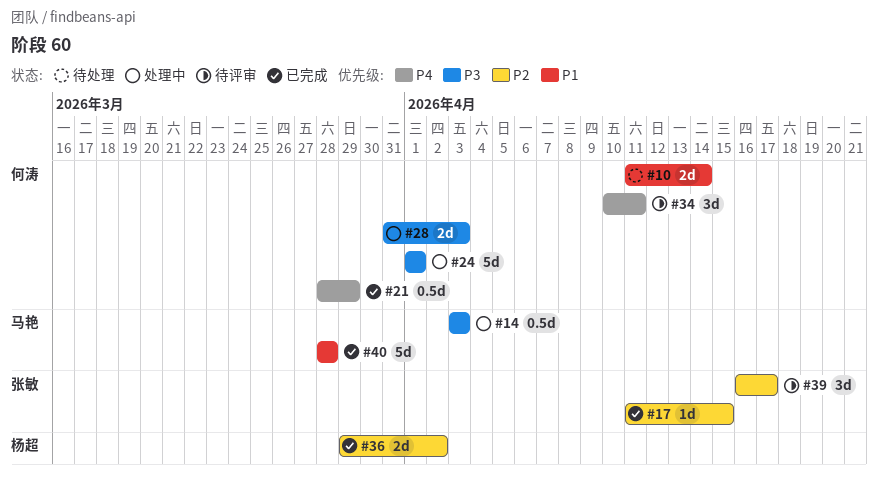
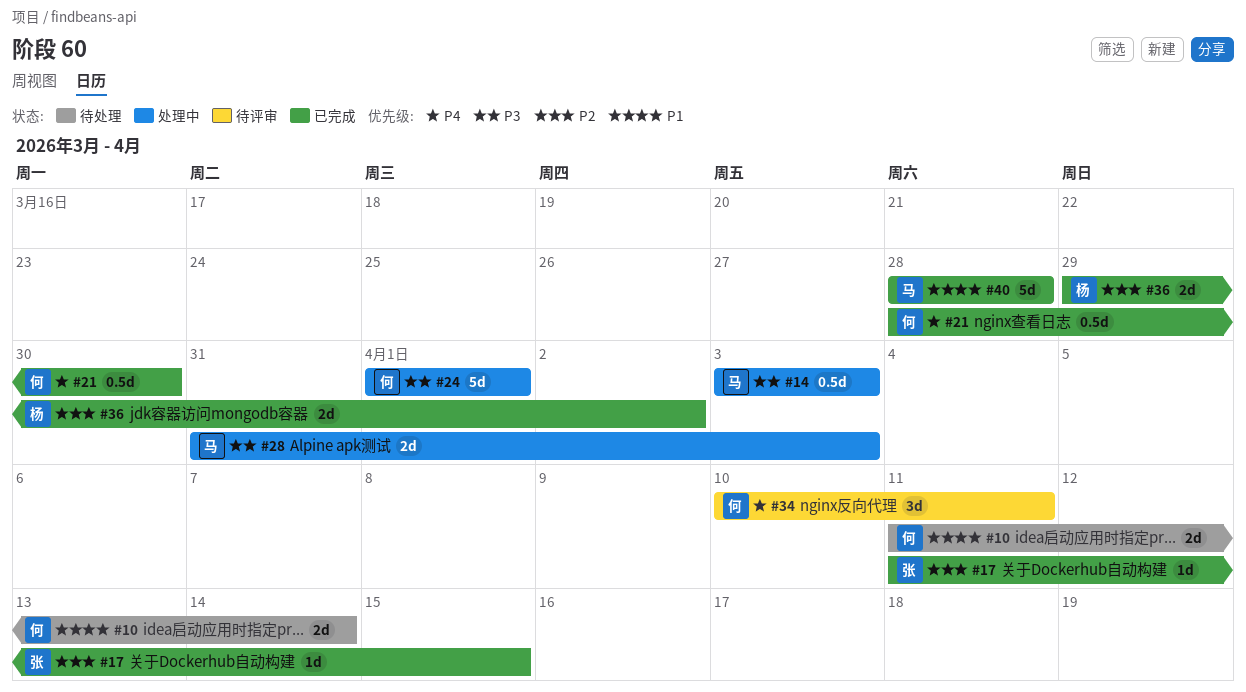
#21, due: Mar 29 -> Mar 30
#28, owner: 何涛 -> 马艳
#39: present -> none

